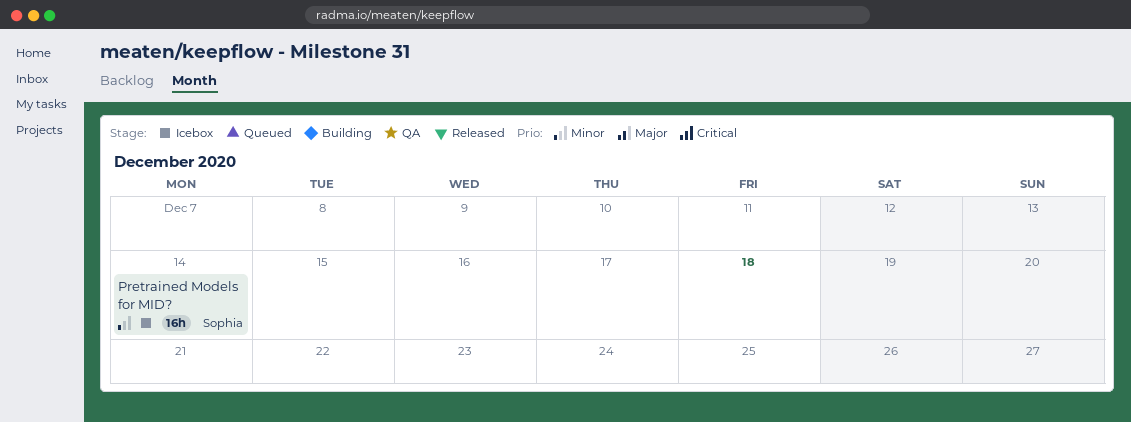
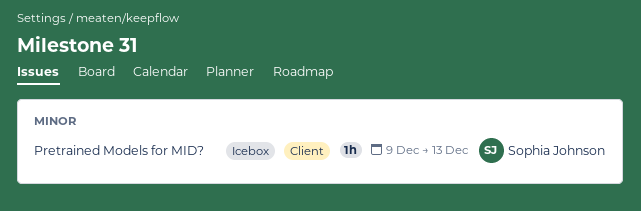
Pretrained Models for MID?, estimate: 16h -> 1h
Pretrained Models for MID?, due: Dec 14 -> Dec 13

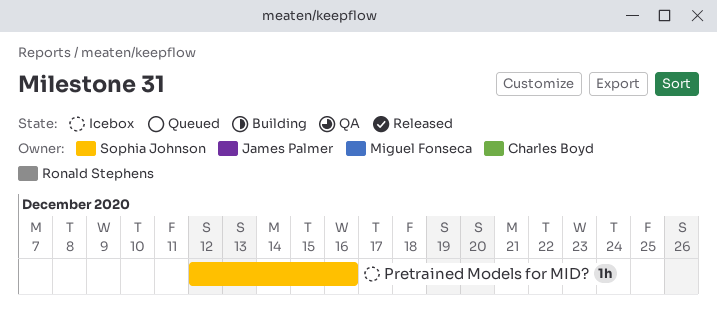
Pretrained Models for MID?, start: Dec 9 -> Dec 12
Pretrained Models for MID?, due: Dec 13 -> Dec 16

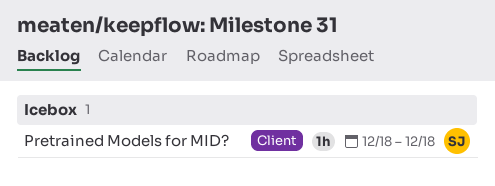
Pretrained Models for MID?, start: Dec 12 -> Dec 18
Pretrained Models for MID?, due: Dec 16 -> Dec 18

